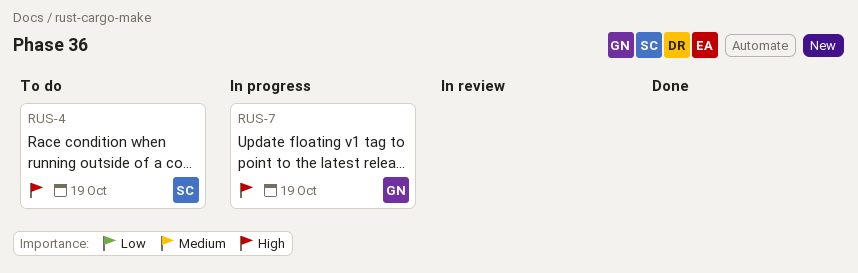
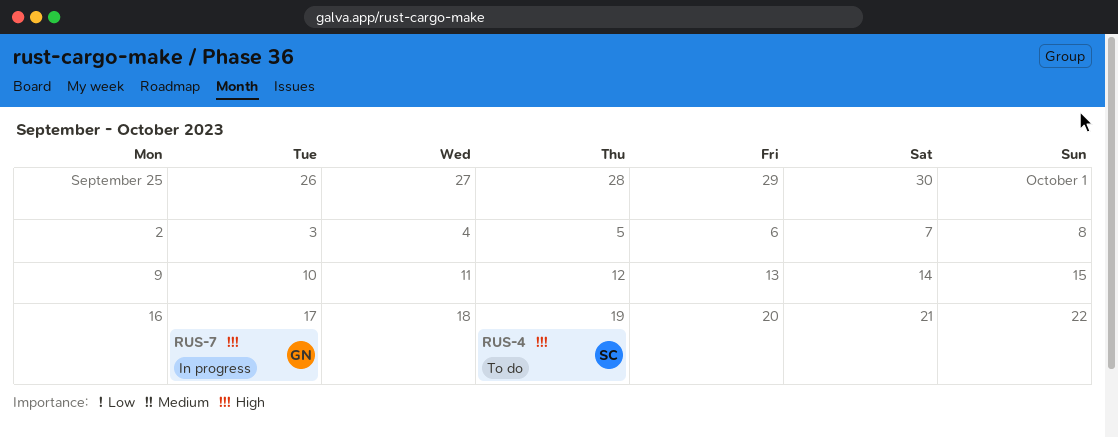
RUS-7, due: Oct 19 -> Oct 17

